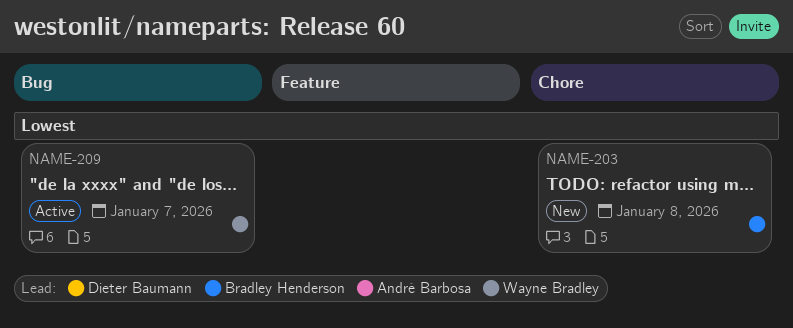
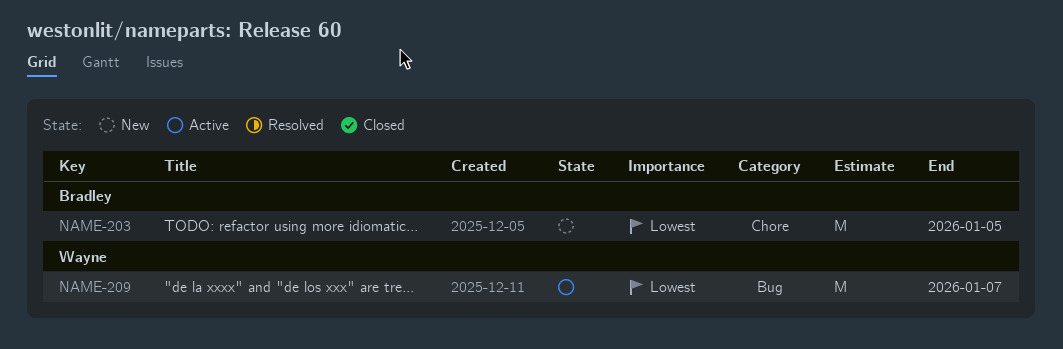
NAME-203, due: Jan 8 -> Jan 5

